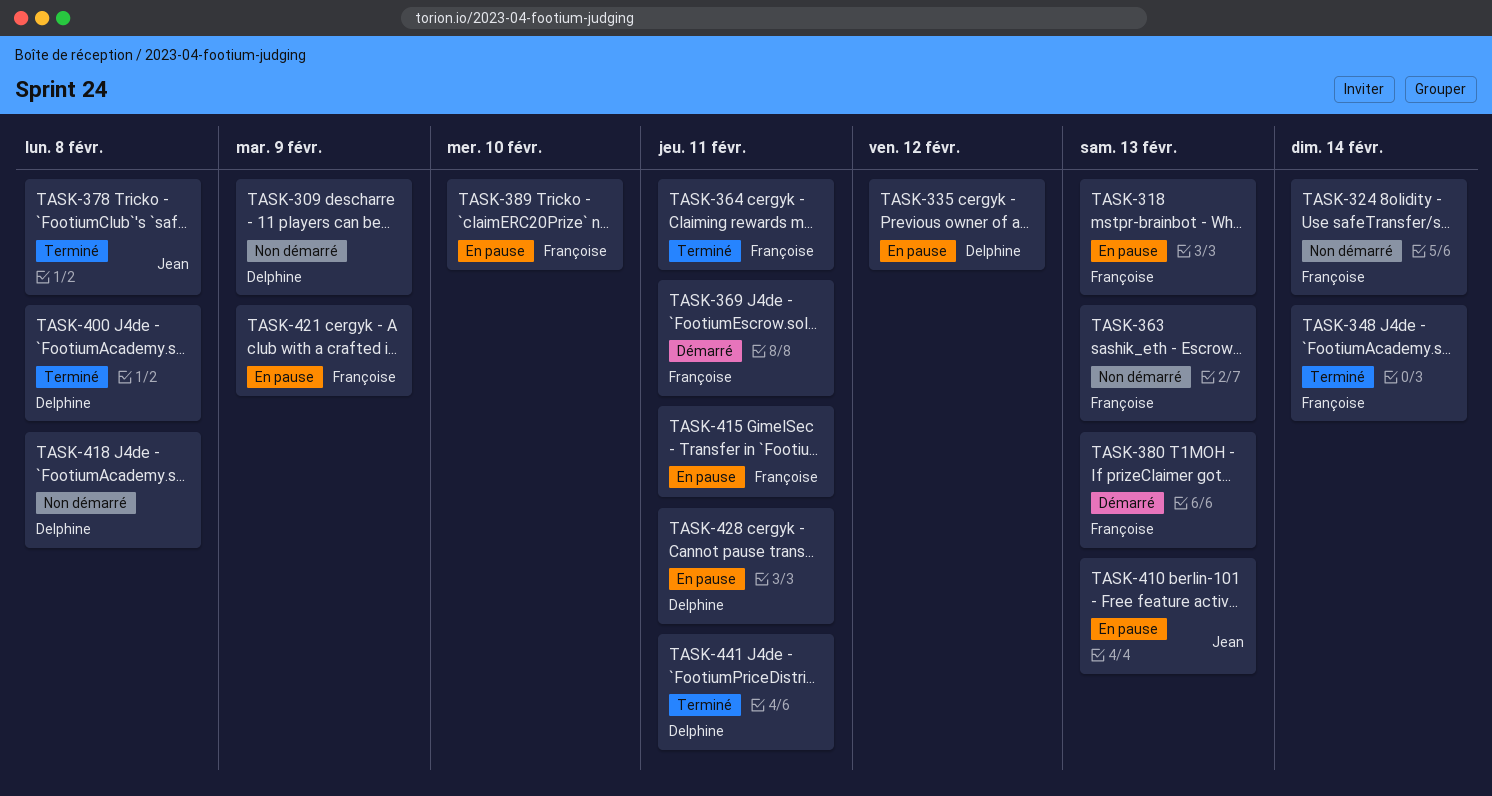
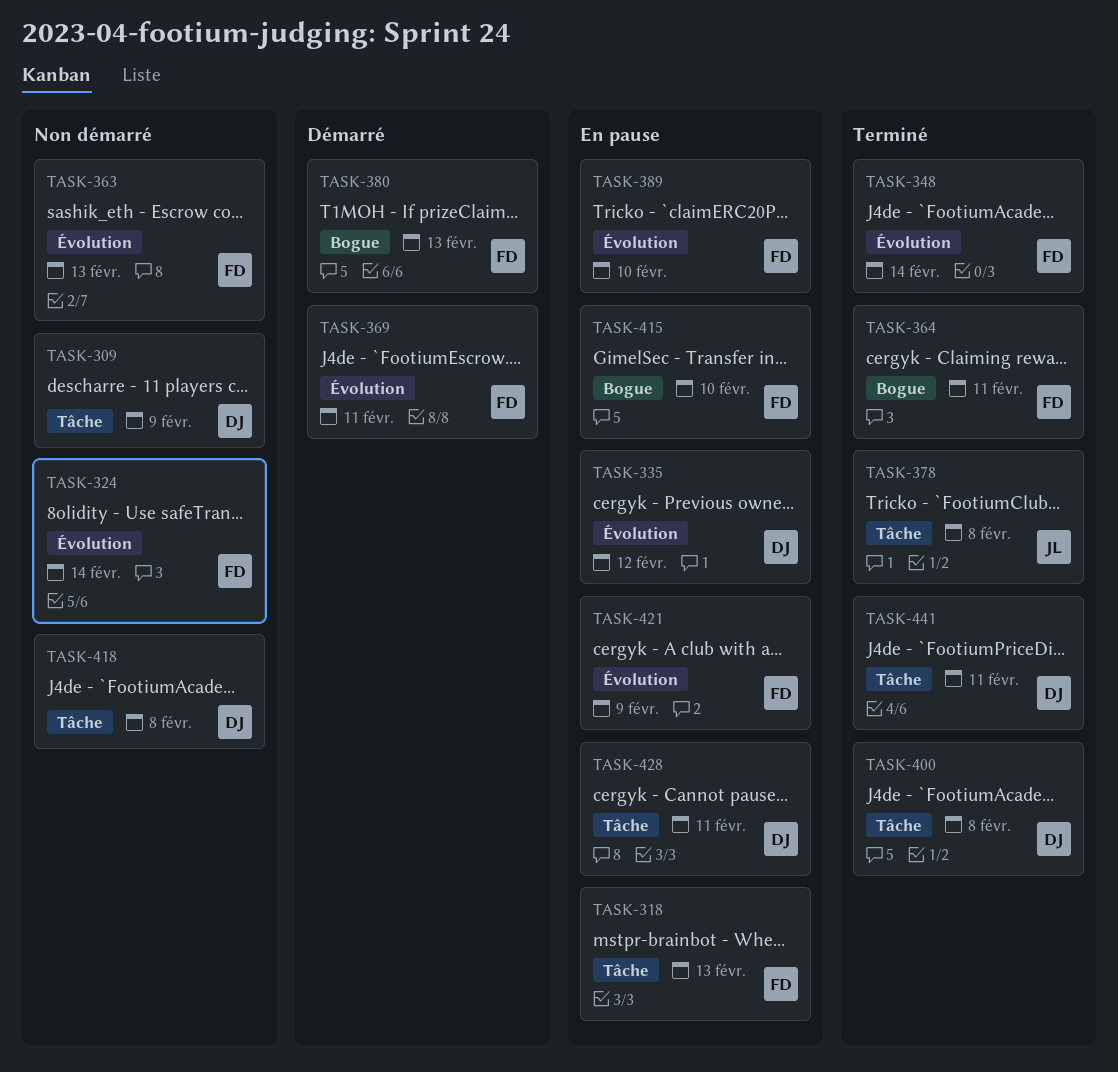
TASK-410: present -> none
TASK-415, due: Feb 11 -> Feb 10

